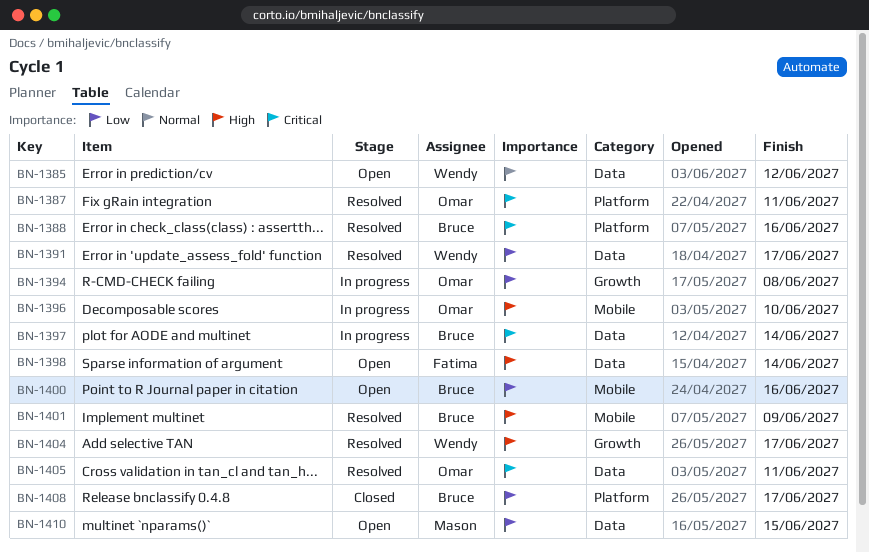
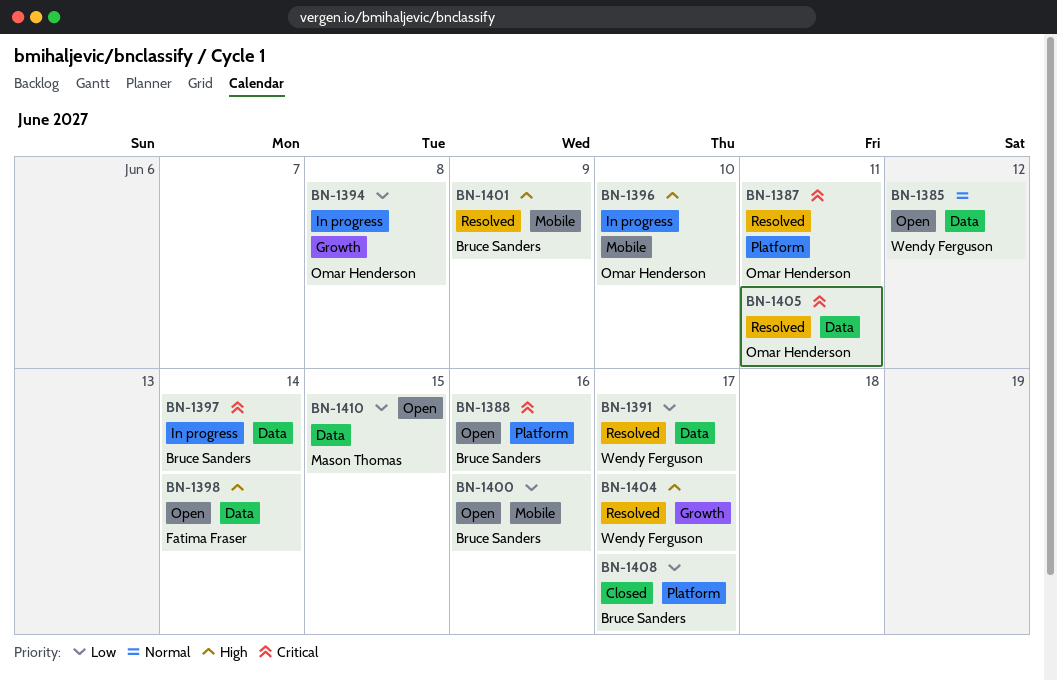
BN-1388, status: Resolved -> Open

